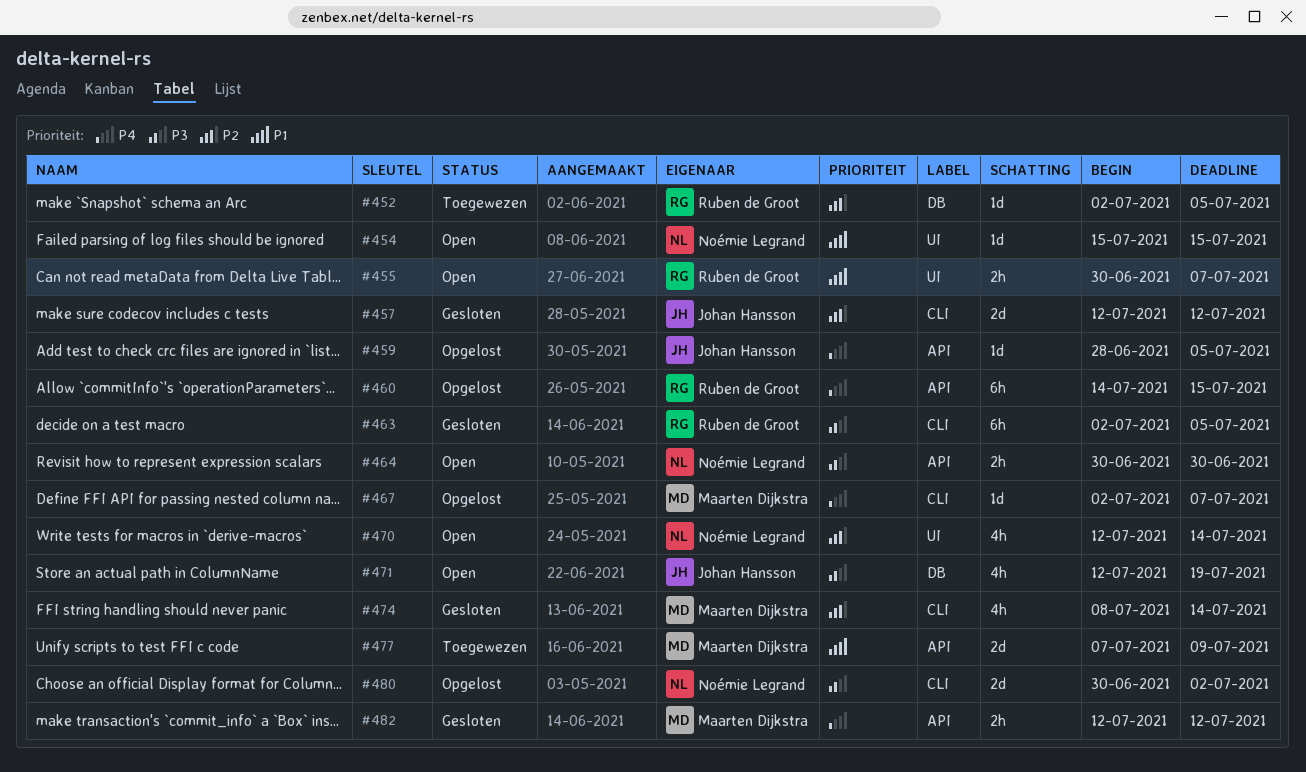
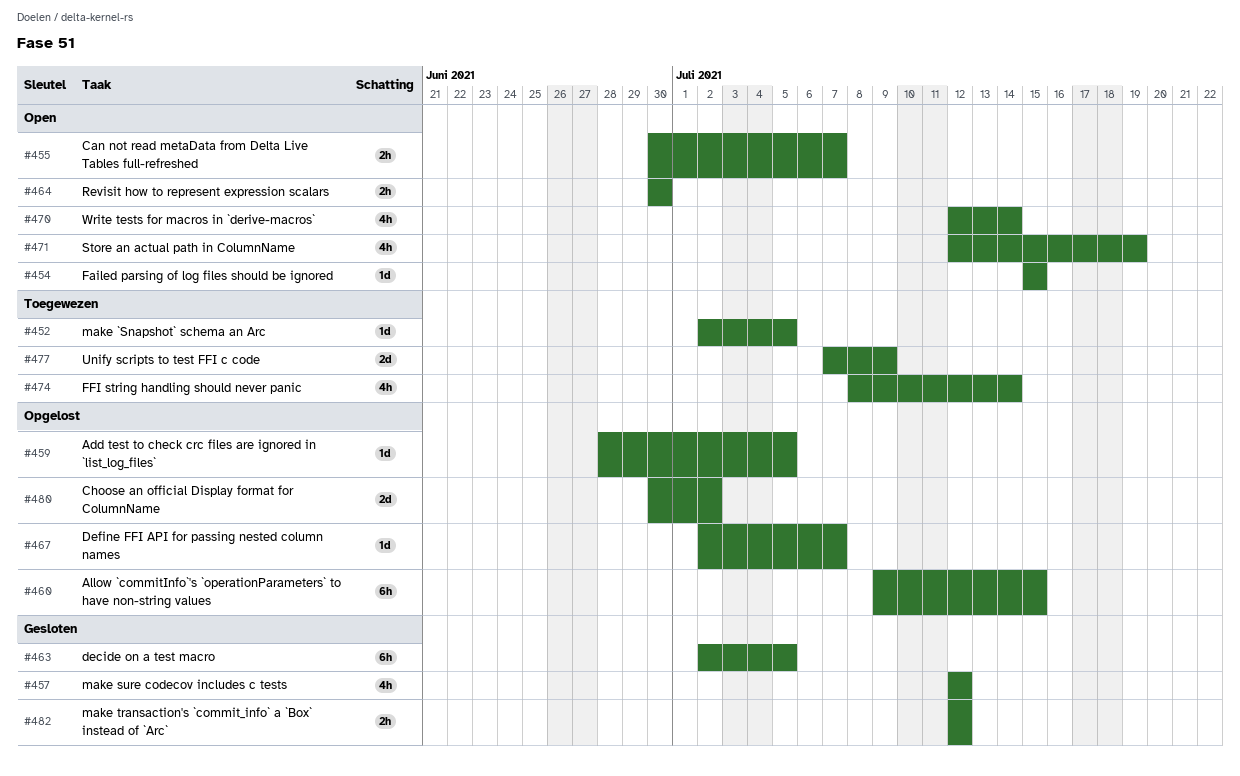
#457, estimate: 2d -> 4h
#460, start: Jul 14 -> Jul 9
#474, status: Gesloten -> Toegewezen

